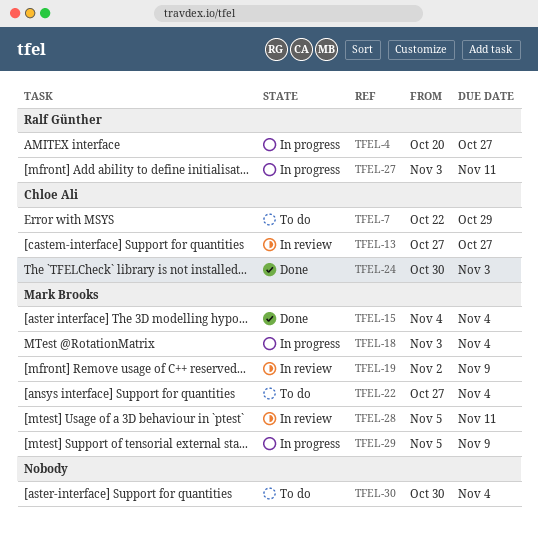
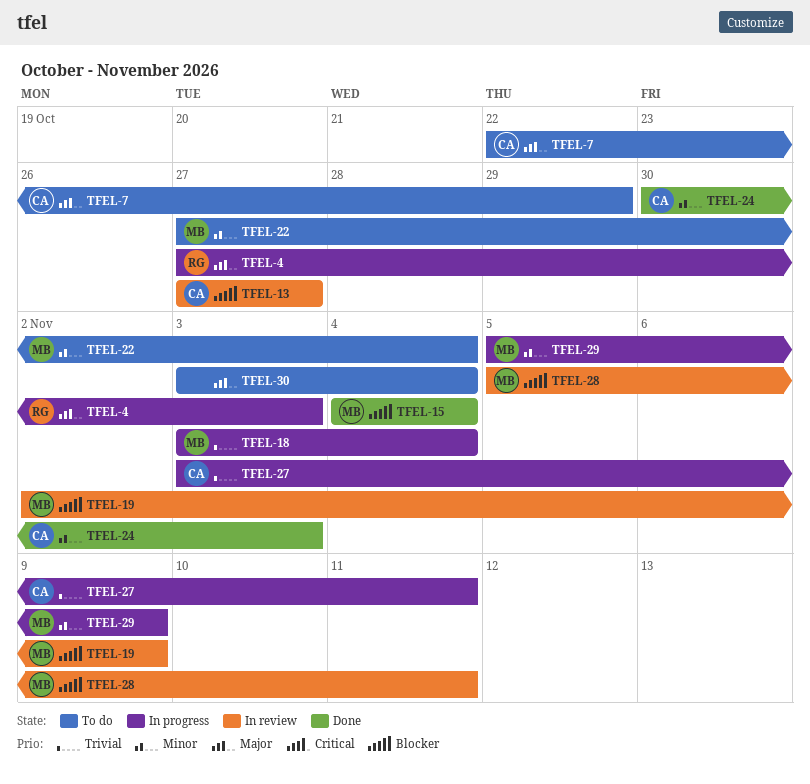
TFEL-4, start: Oct 20 -> Oct 27
TFEL-4, due: Oct 27 -> Nov 3
TFEL-27, owner: Ralf Günther -> Chloe Ali
TFEL-30, start: Oct 30 -> Nov 3

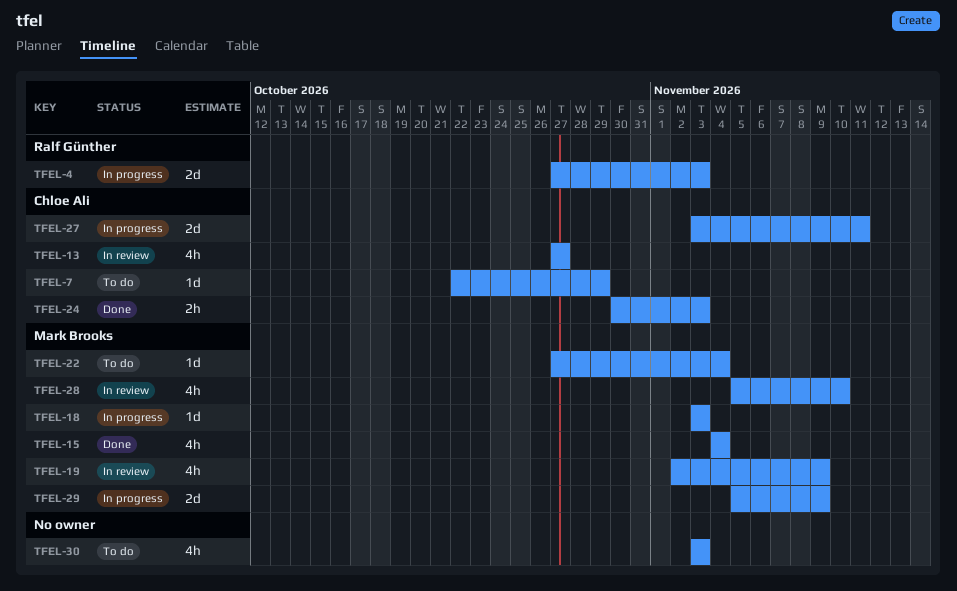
TFEL-18, due: Nov 4 -> Nov 3
TFEL-28, due: Nov 11 -> Nov 10
TFEL-30, due: Nov 4 -> Nov 3

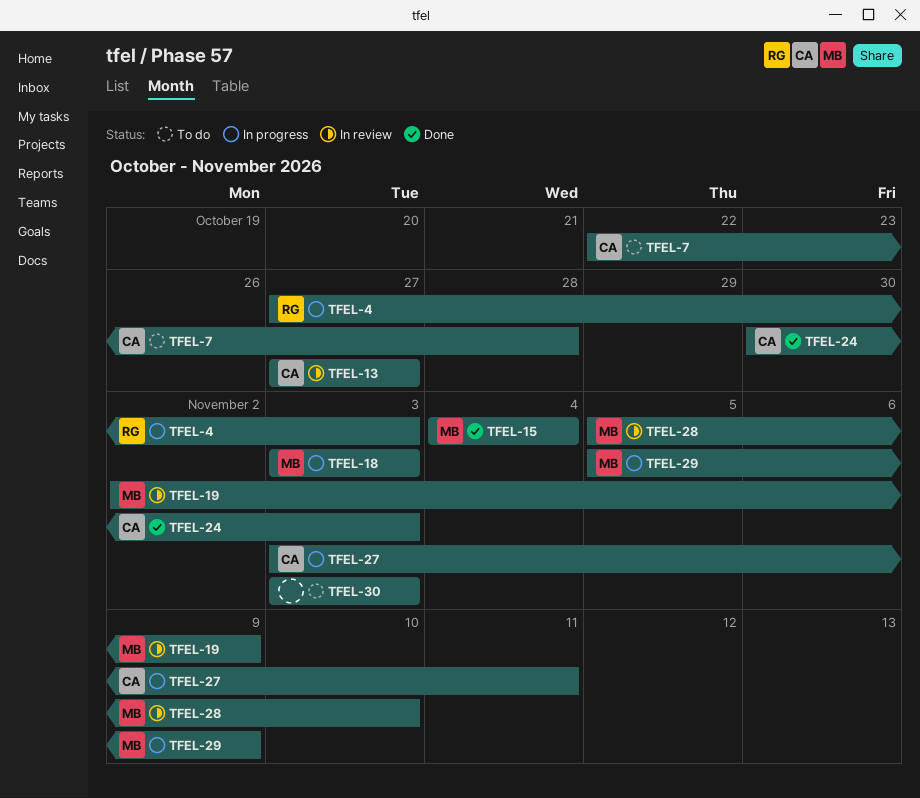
TFEL-7, due: Oct 29 -> Oct 28
TFEL-22: present -> none

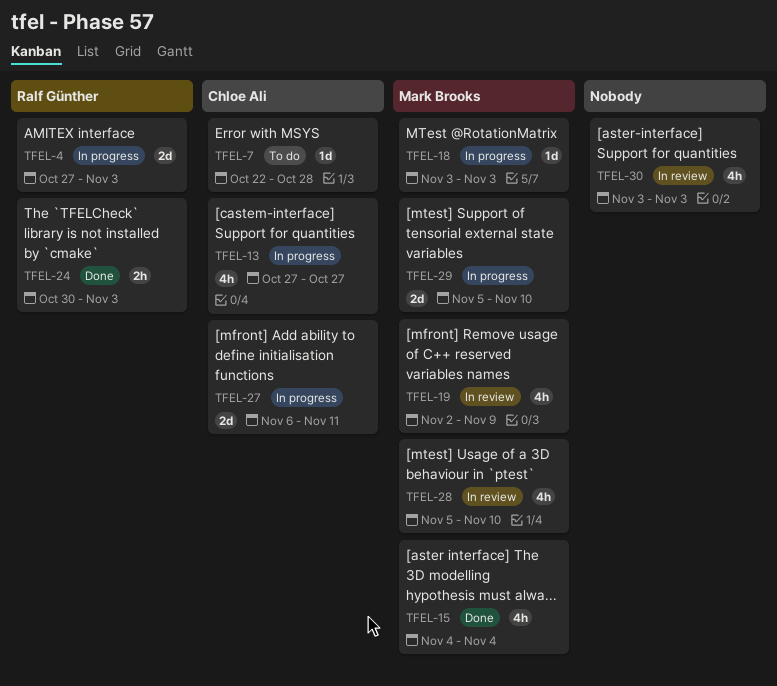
TFEL-13, status: In review -> In progress
TFEL-24, owner: Chloe Ali -> Ralf Günther
TFEL-27, start: Nov 3 -> Nov 6
TFEL-29, due: Nov 9 -> Nov 10
TFEL-30, status: To do -> In review

